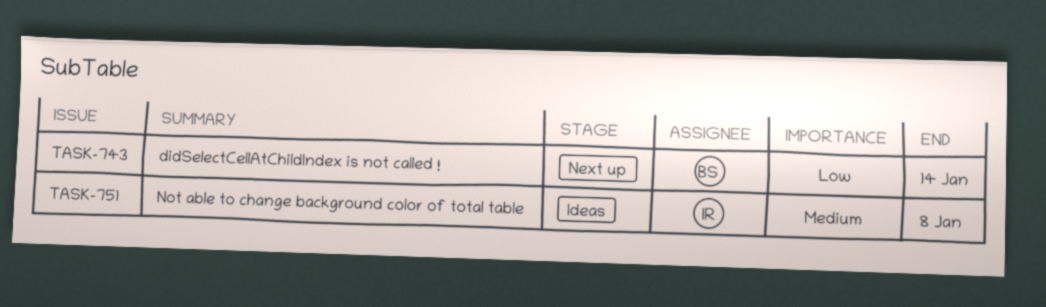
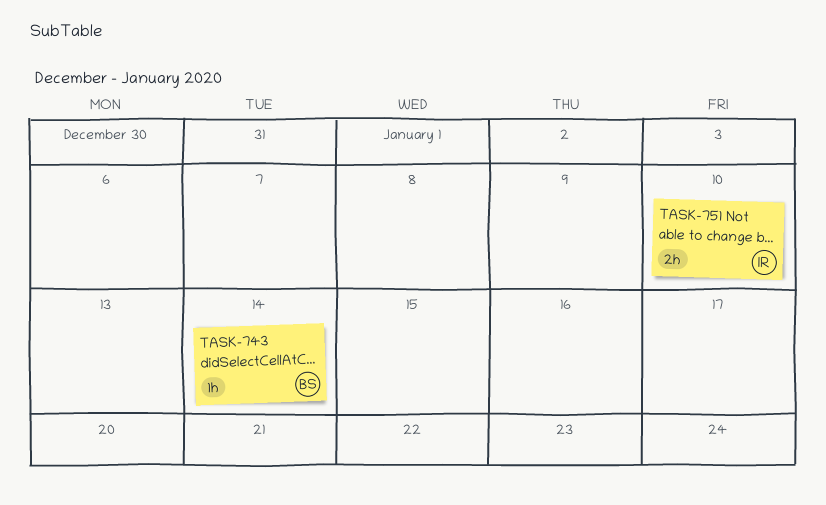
TASK-751, due: Jan 8 -> Jan 10

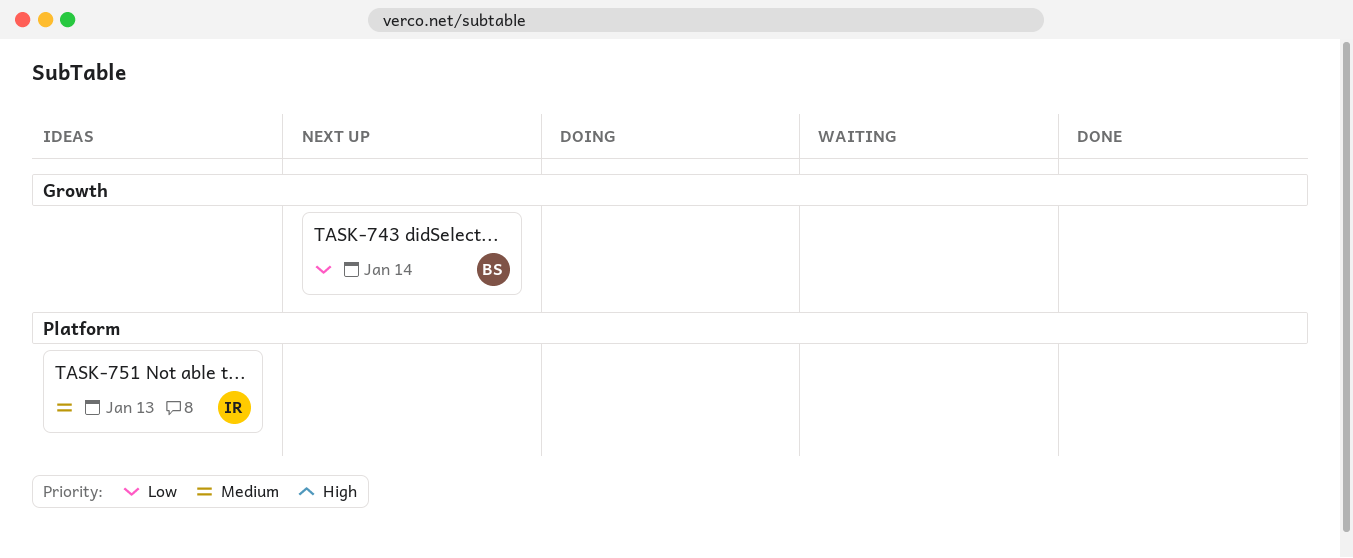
TASK-751, due: Jan 10 -> Jan 13

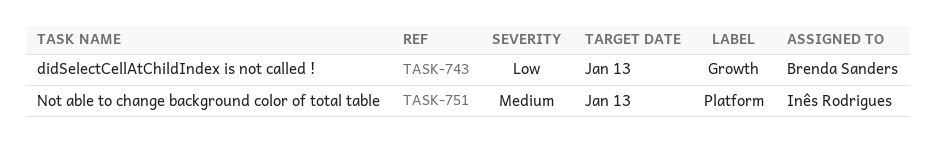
TASK-743, due: Jan 14 -> Jan 13

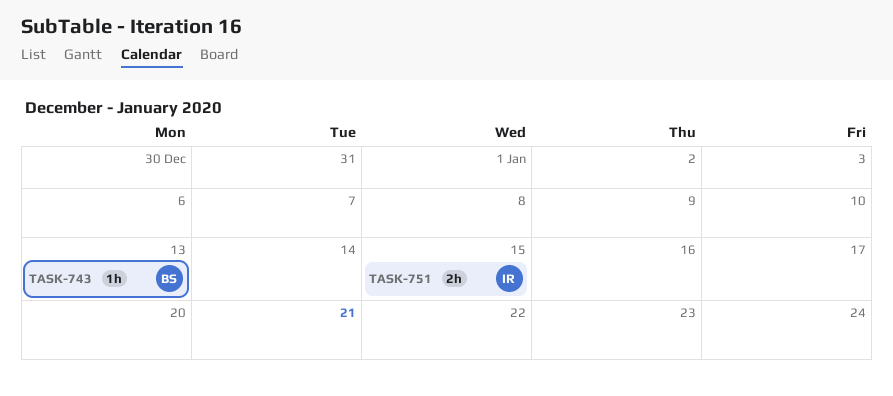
TASK-751, due: Jan 13 -> Jan 15

